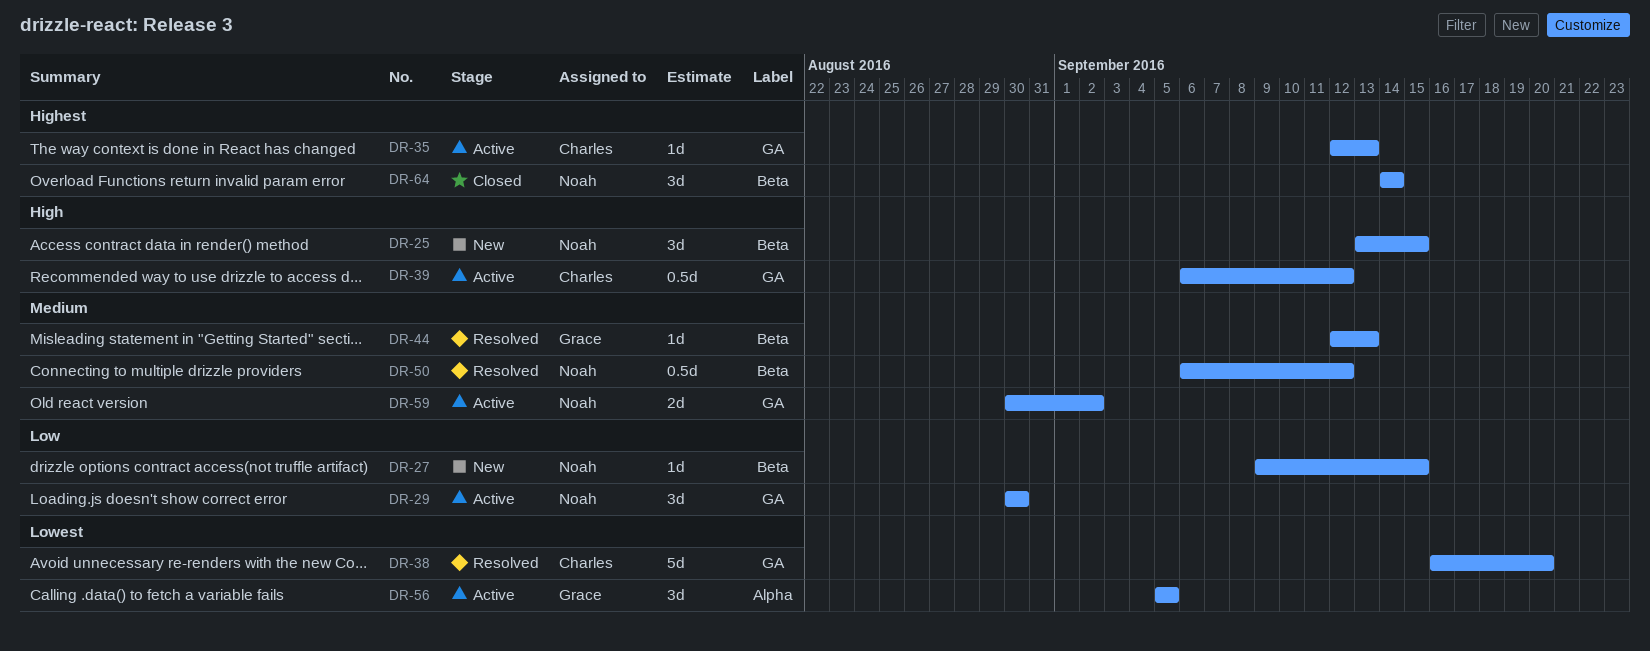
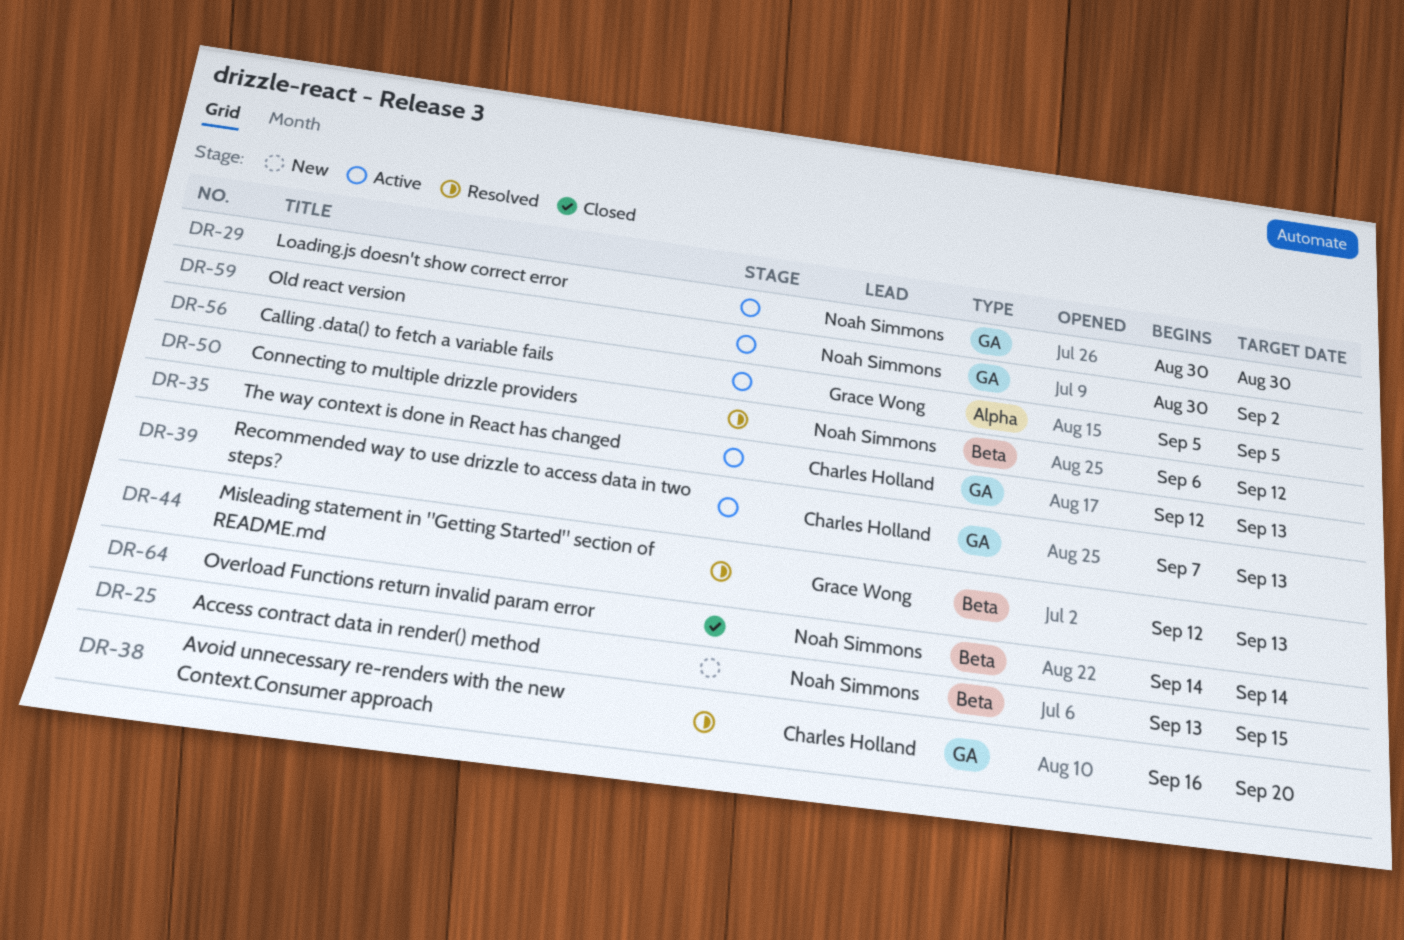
DR-27: present -> none
DR-39, start: Sep 6 -> Sep 7
DR-39, due: Sep 12 -> Sep 13

